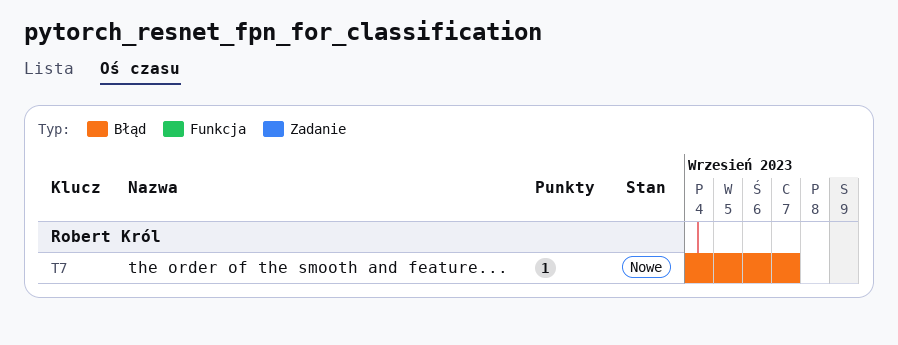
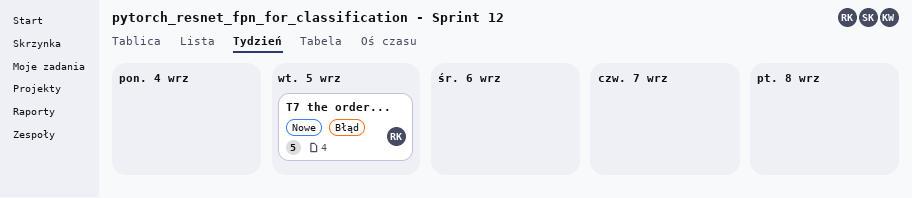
T7, estimate: 1 -> 5
T7, due: Sep 7 -> Sep 5

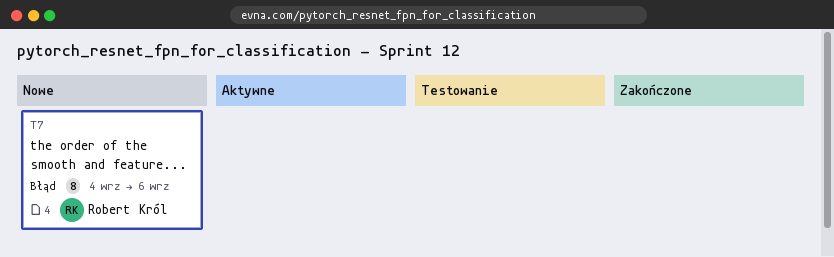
T7, estimate: 5 -> 8
T7, due: Sep 5 -> Sep 6

